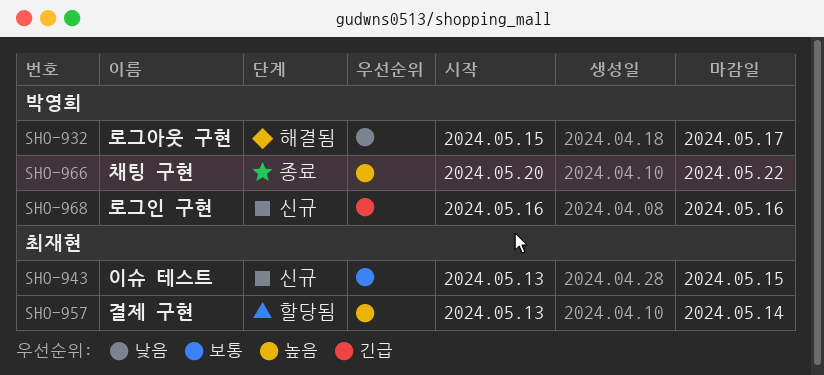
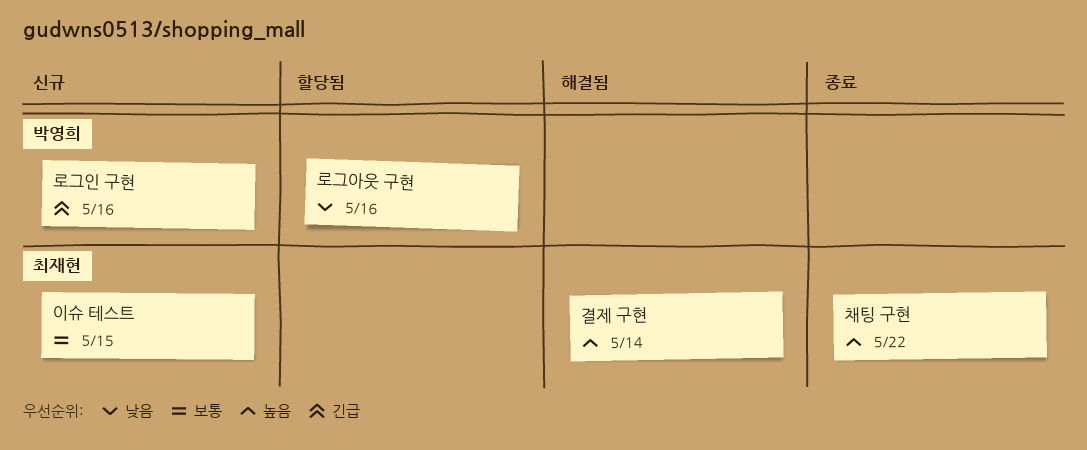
결제 구현, status: 할당됨 -> 해결됨
로그아웃 구현, status: 해결됨 -> 할당됨
로그아웃 구현, due: May 17 -> May 16
채팅 구현, owner: 박영희 -> 최재현

